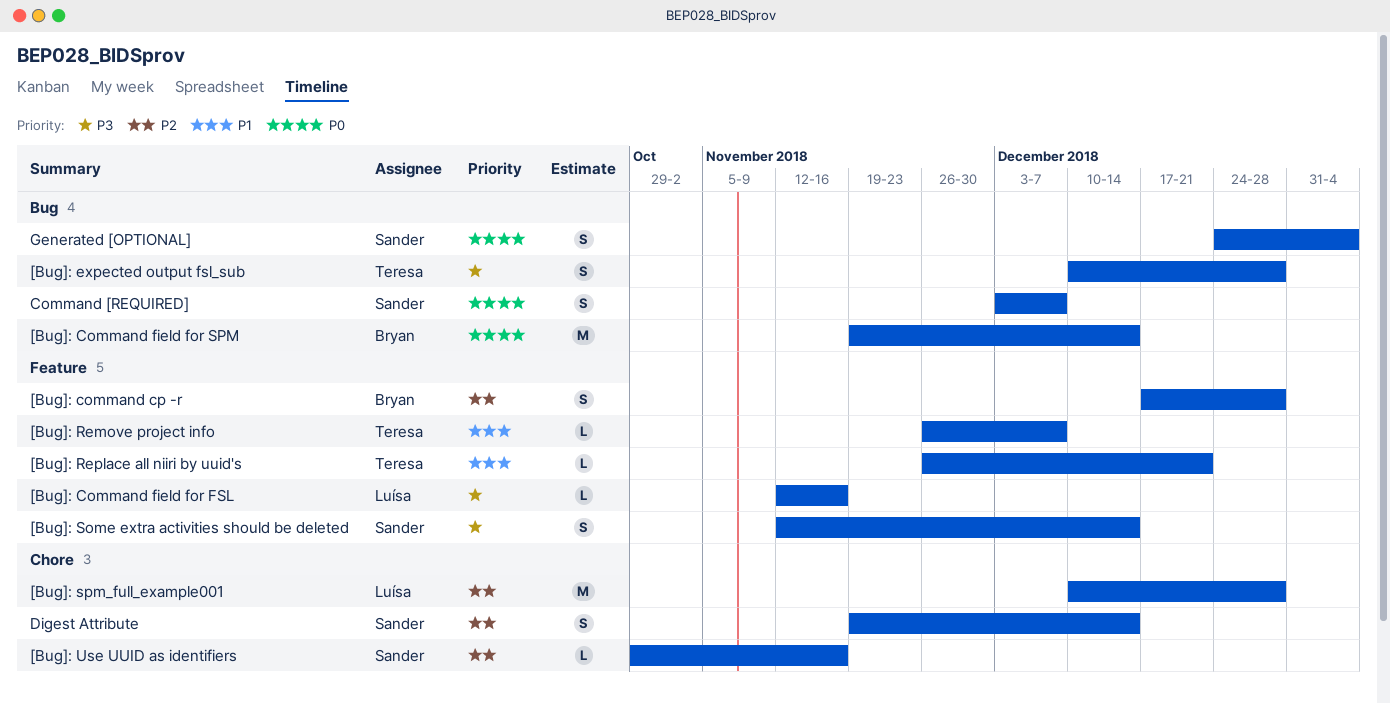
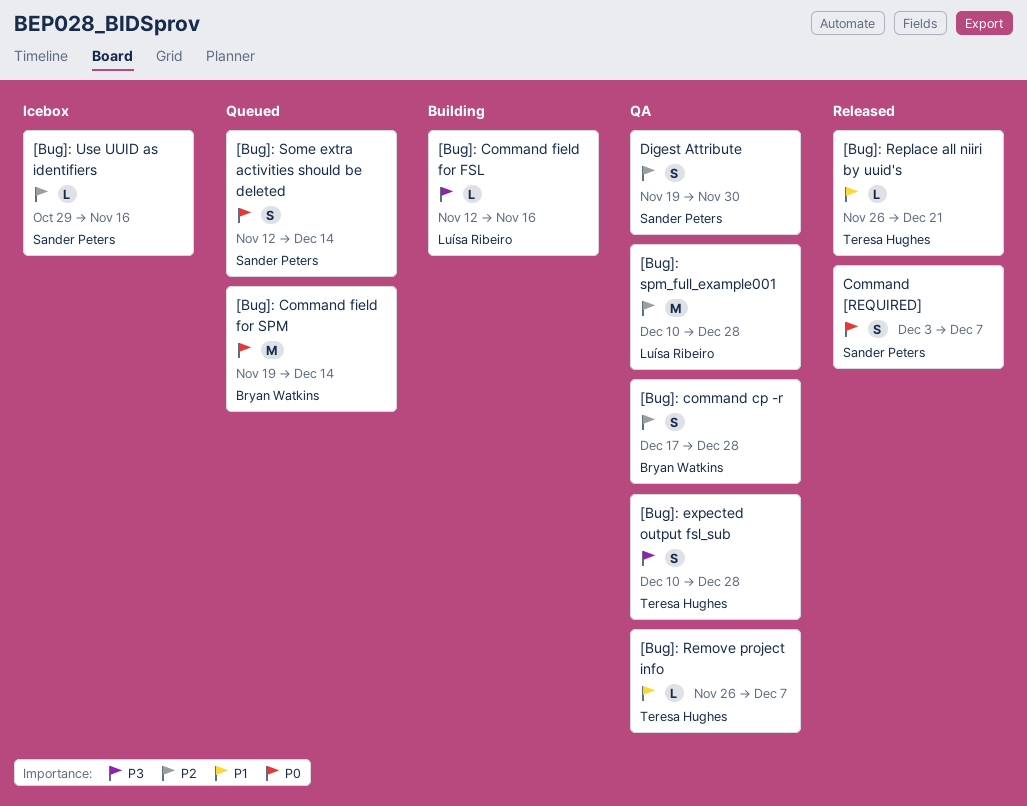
[Bug]: Some extra activities should be deleted, priority: P3 -> P0
Digest Attribute, due: Dec 14 -> Nov 30
Generated [OPTIONAL]: present -> none

